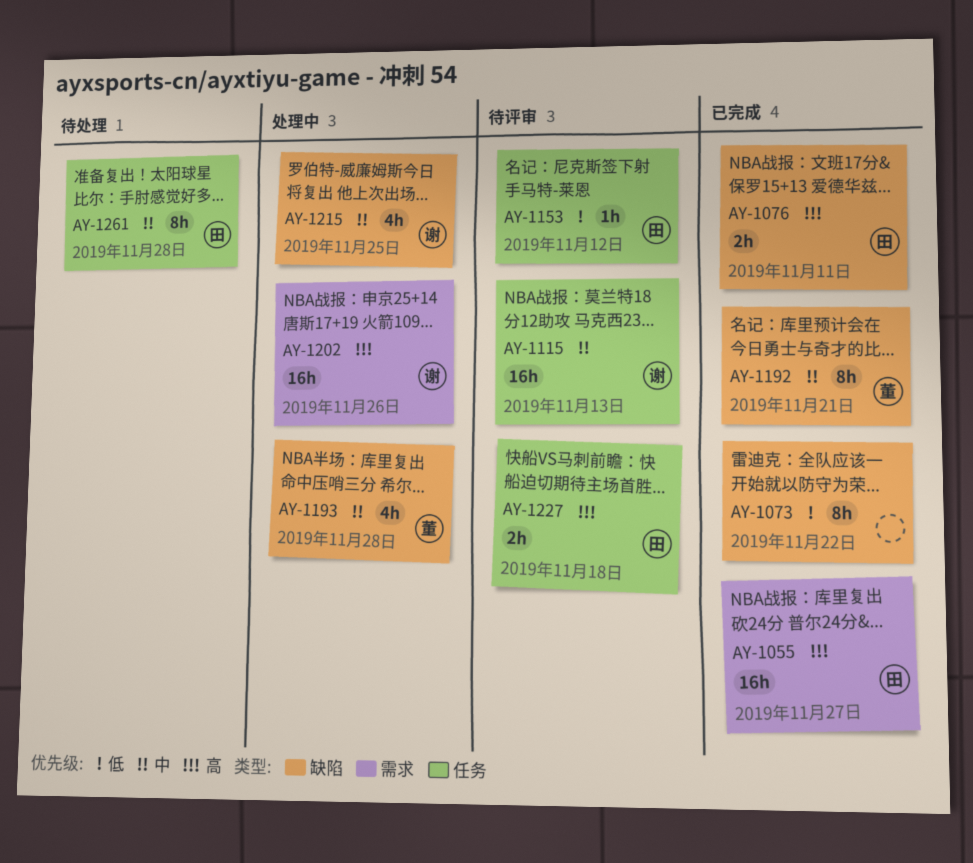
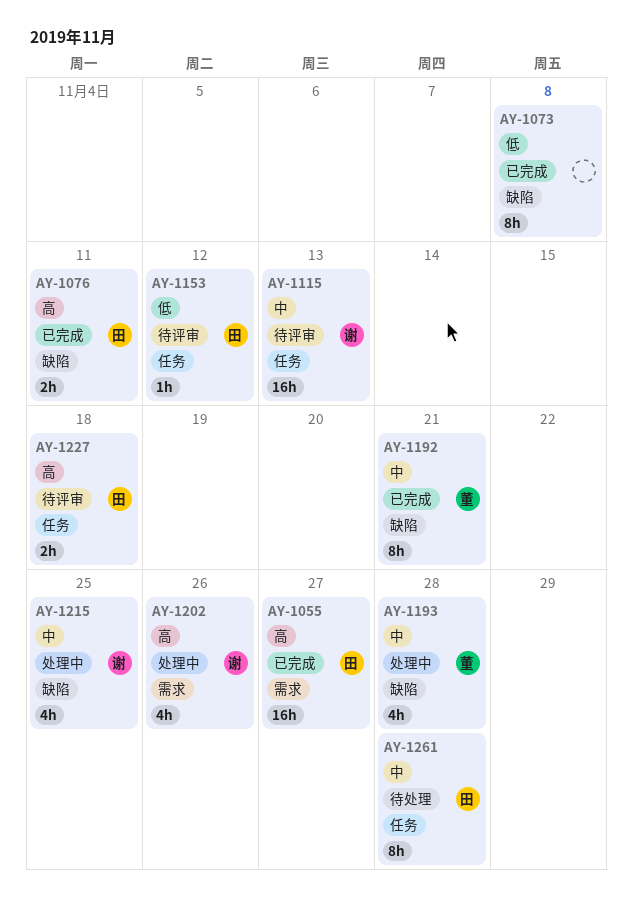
AY-1073, due: Nov 22 -> Nov 8
AY-1202, estimate: 16h -> 4h

